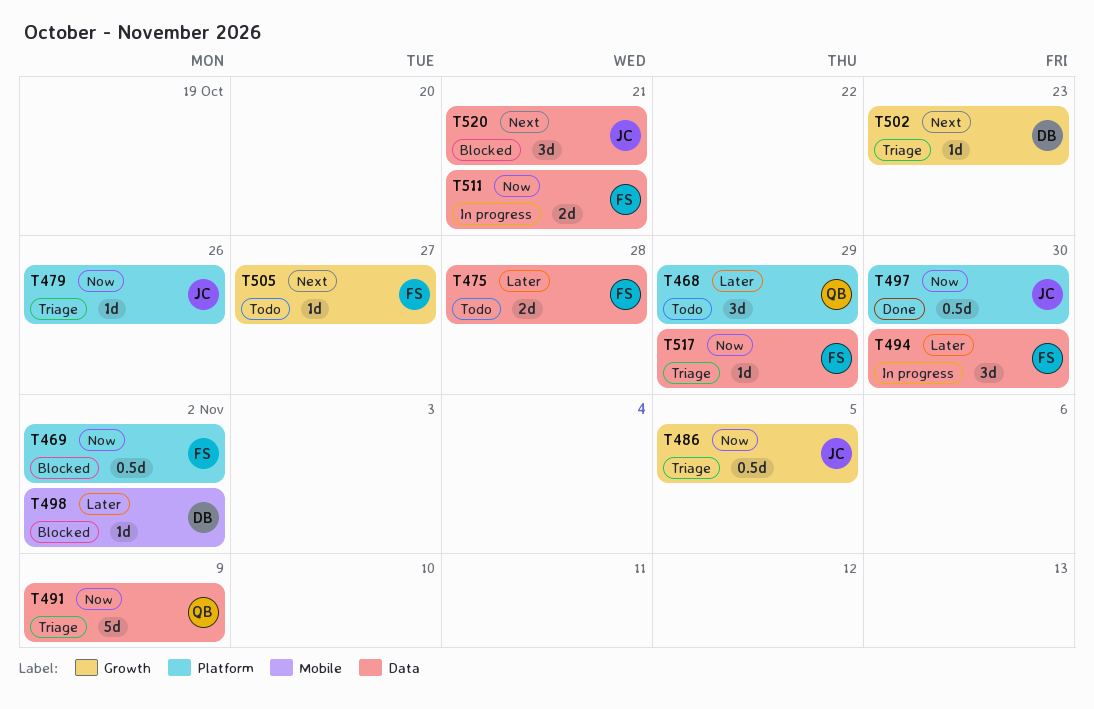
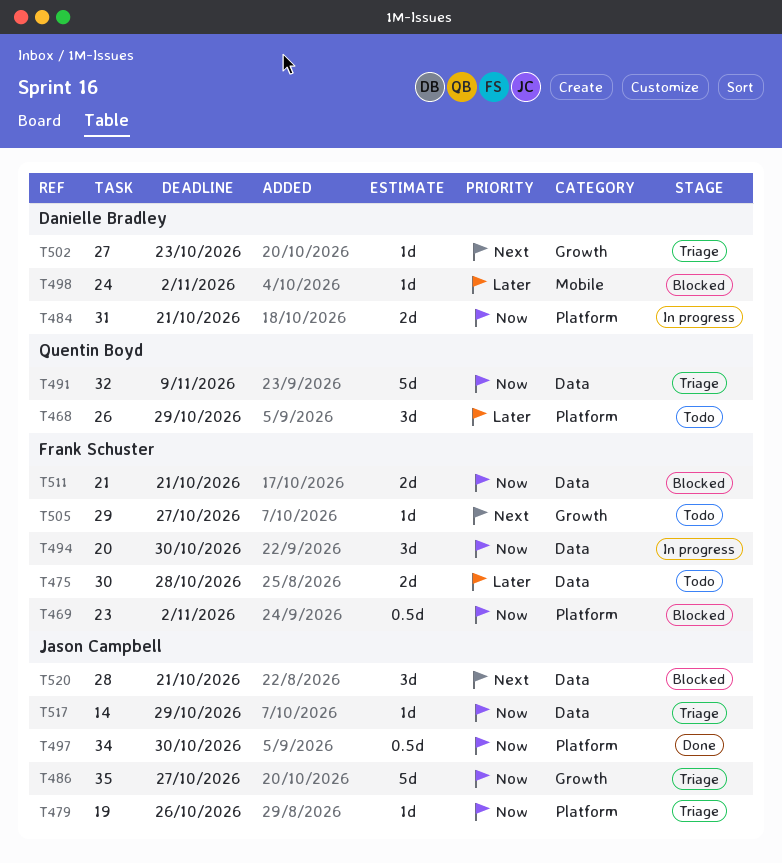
T484: none -> present
T486, estimate: 0.5d -> 5d
T486, due: Nov 5 -> Oct 27
T494, priority: Later -> Now
T511, status: In progress -> Blocked
T517, owner: Frank Schuster -> Jason Campbell

